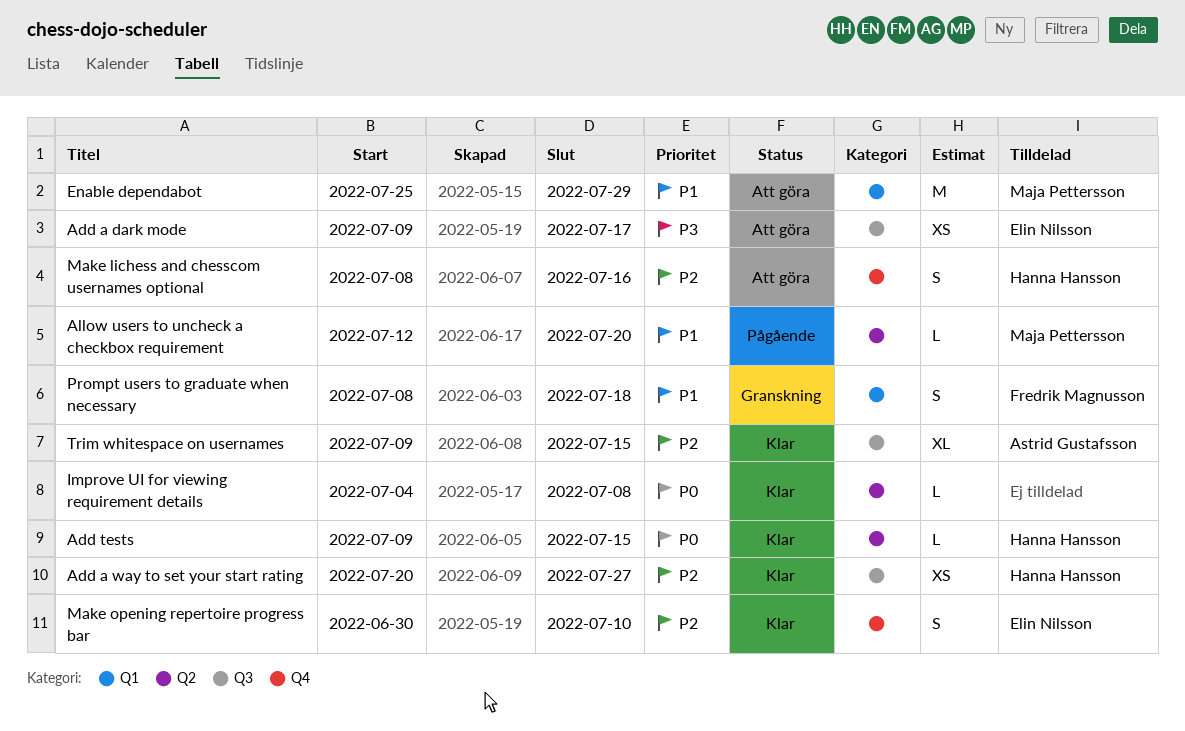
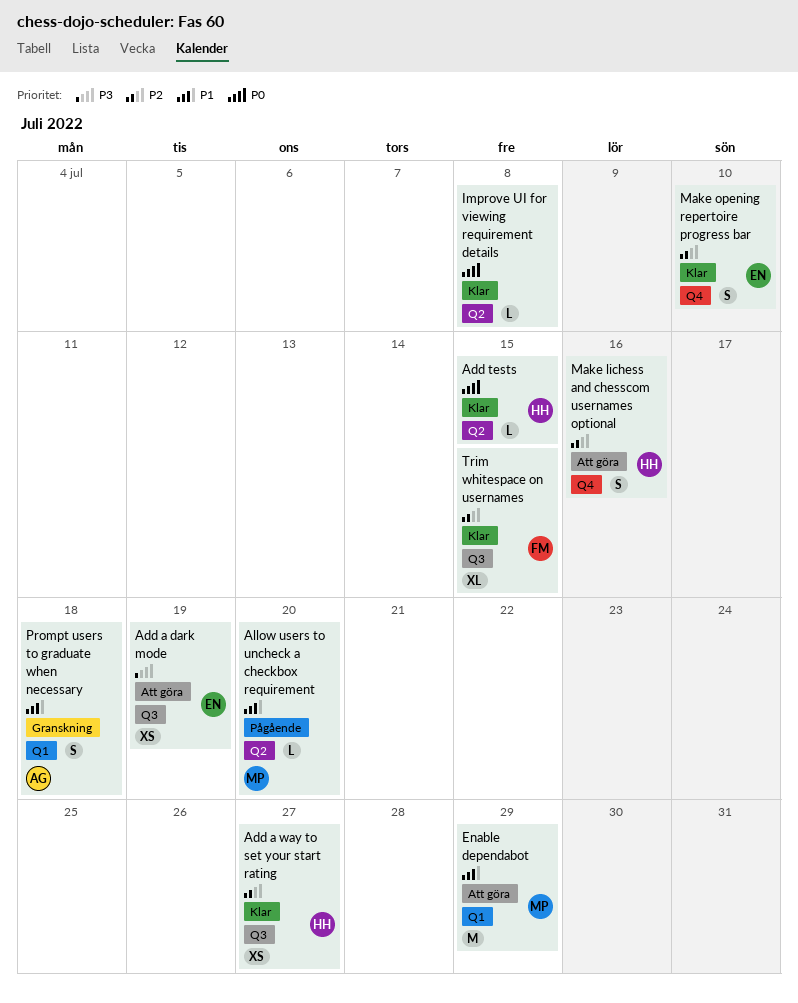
Add a dark mode, due: Jul 17 -> Jul 19
Prompt users to graduate when necessary, owner: Fredrik Magnusson -> Astrid Gustafsson
Trim whitespace on usernames, owner: Astrid Gustafsson -> Fredrik Magnusson

